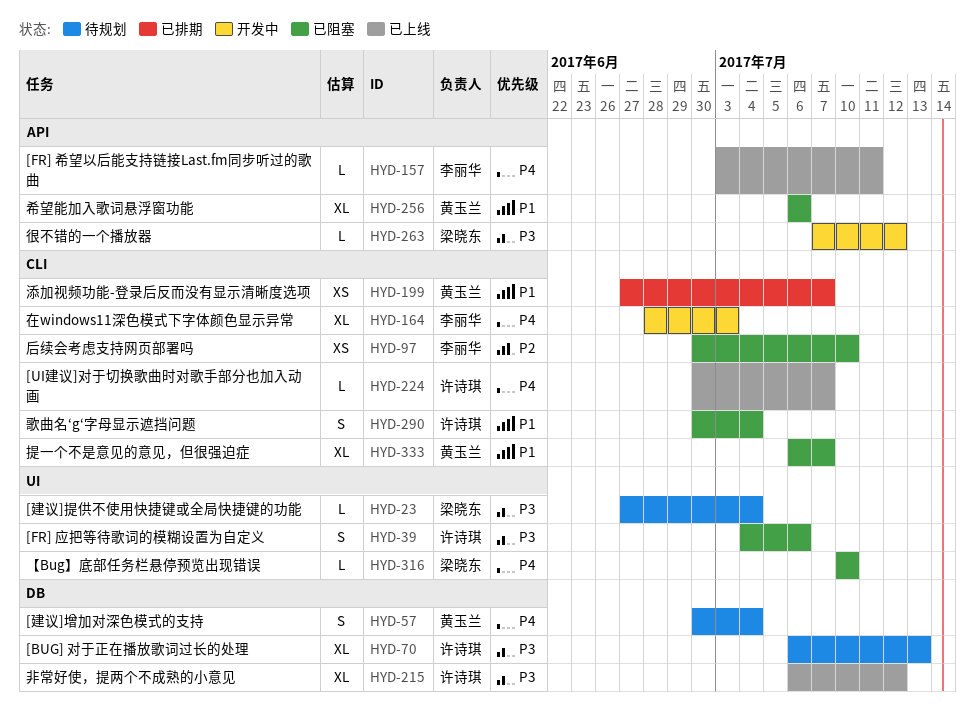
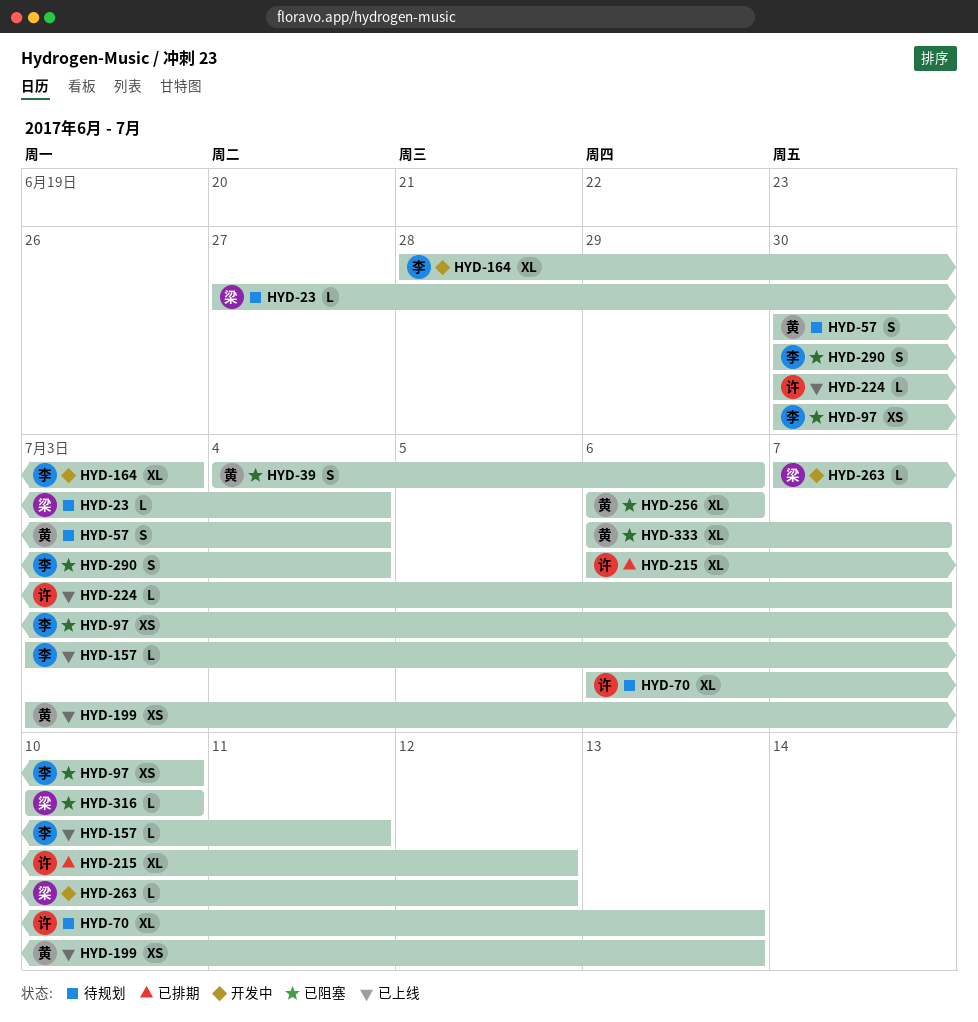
HYD-39, owner: 许诗琪 -> 黄玉兰
HYD-199, status: 已排期 -> 已上线
HYD-199, start: Jun 27 -> Jul 3
HYD-199, due: Jul 7 -> Jul 13
HYD-215, status: 已上线 -> 已排期
HYD-290, owner: 许诗琪 -> 李丽华

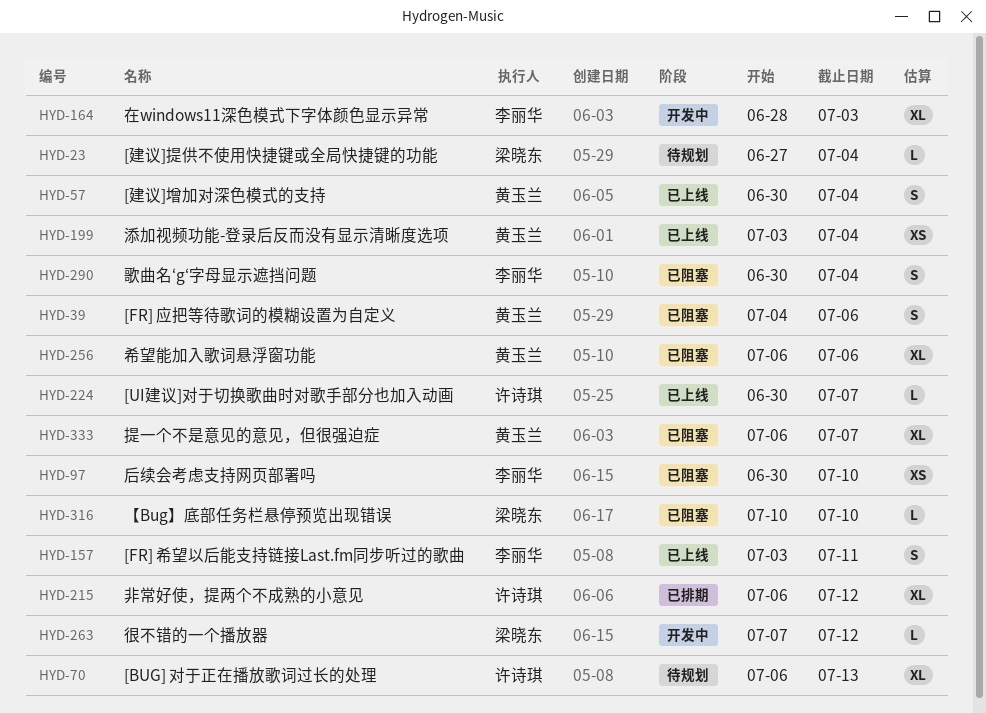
HYD-57, status: 待规划 -> 已上线
HYD-157, estimate: L -> S
HYD-199, due: Jul 13 -> Jul 4

